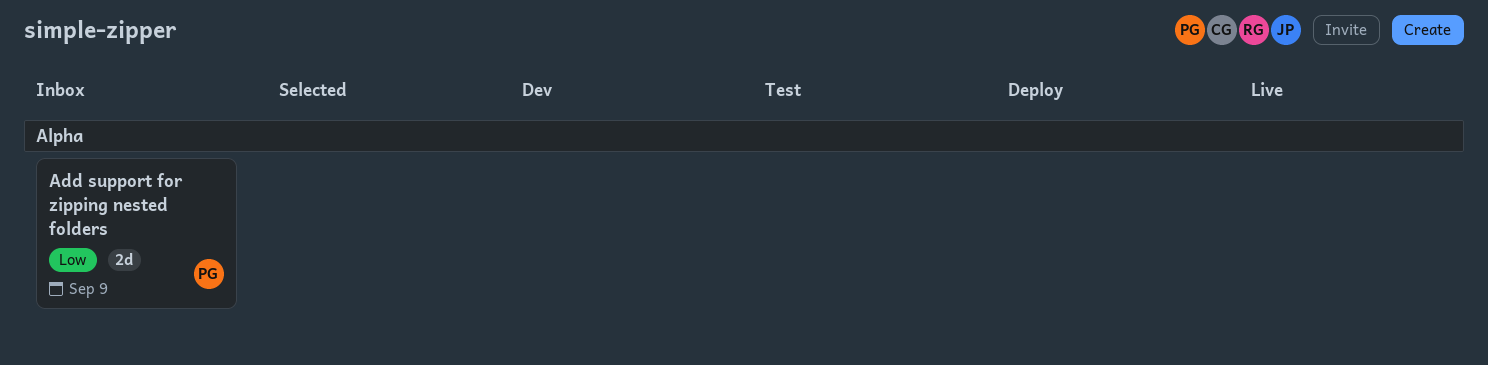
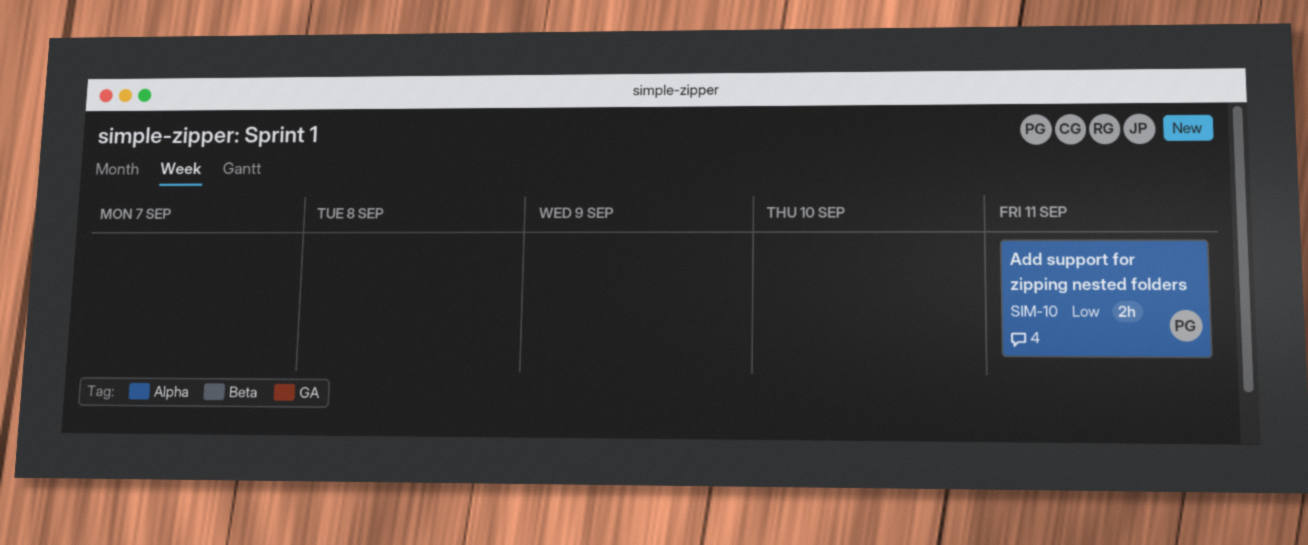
Add support for zipping nested folders, estimate: 2d -> 2h
Add support for zipping nested folders, due: Sep 9 -> Sep 11

